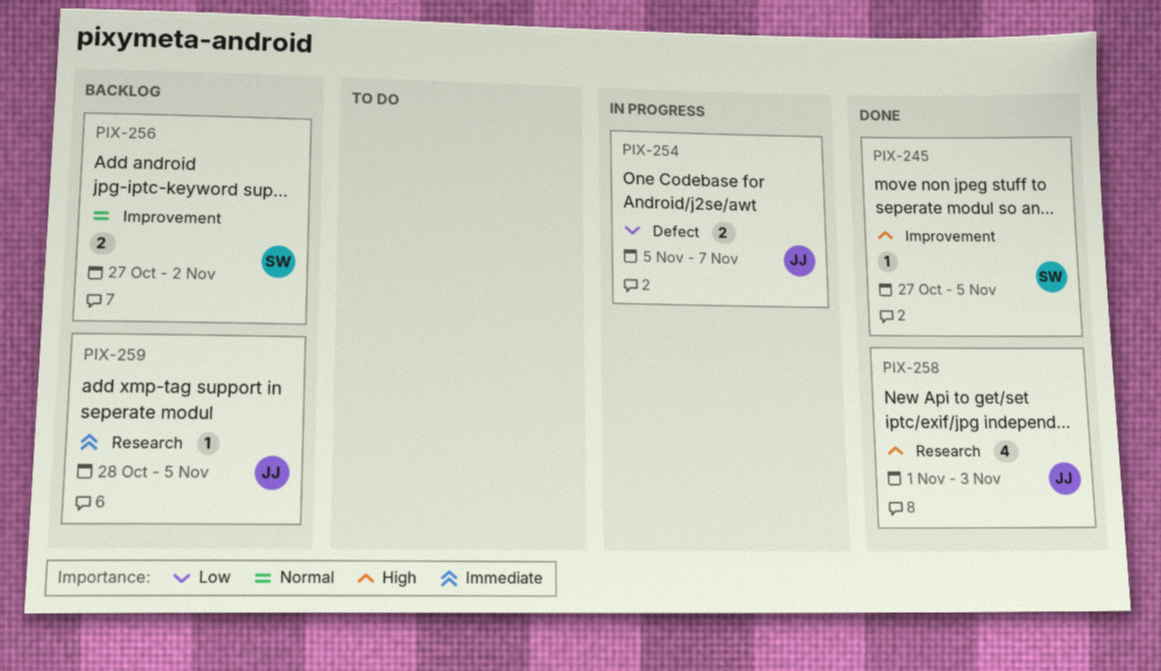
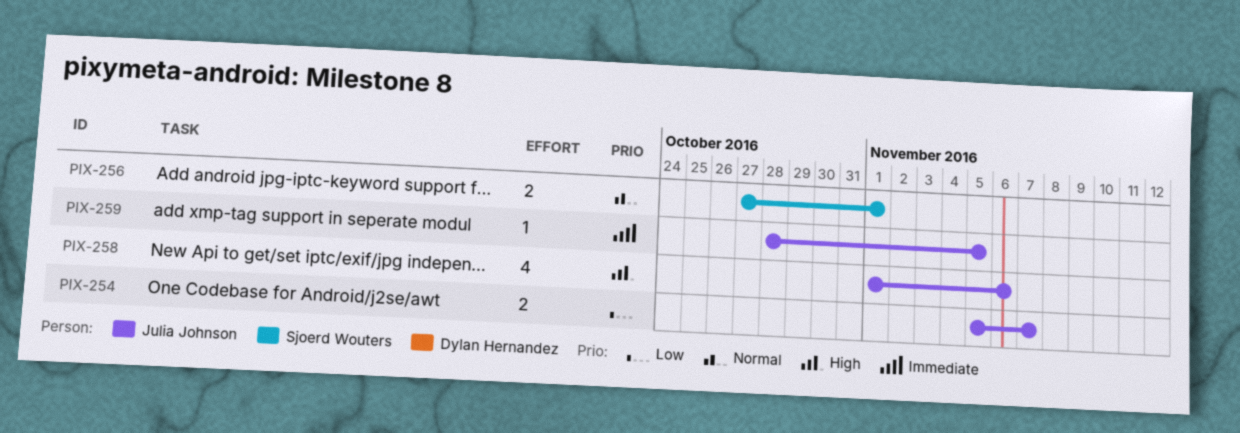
PIX-245: present -> none
PIX-256, due: Nov 2 -> Nov 1
PIX-258, due: Nov 3 -> Nov 6

